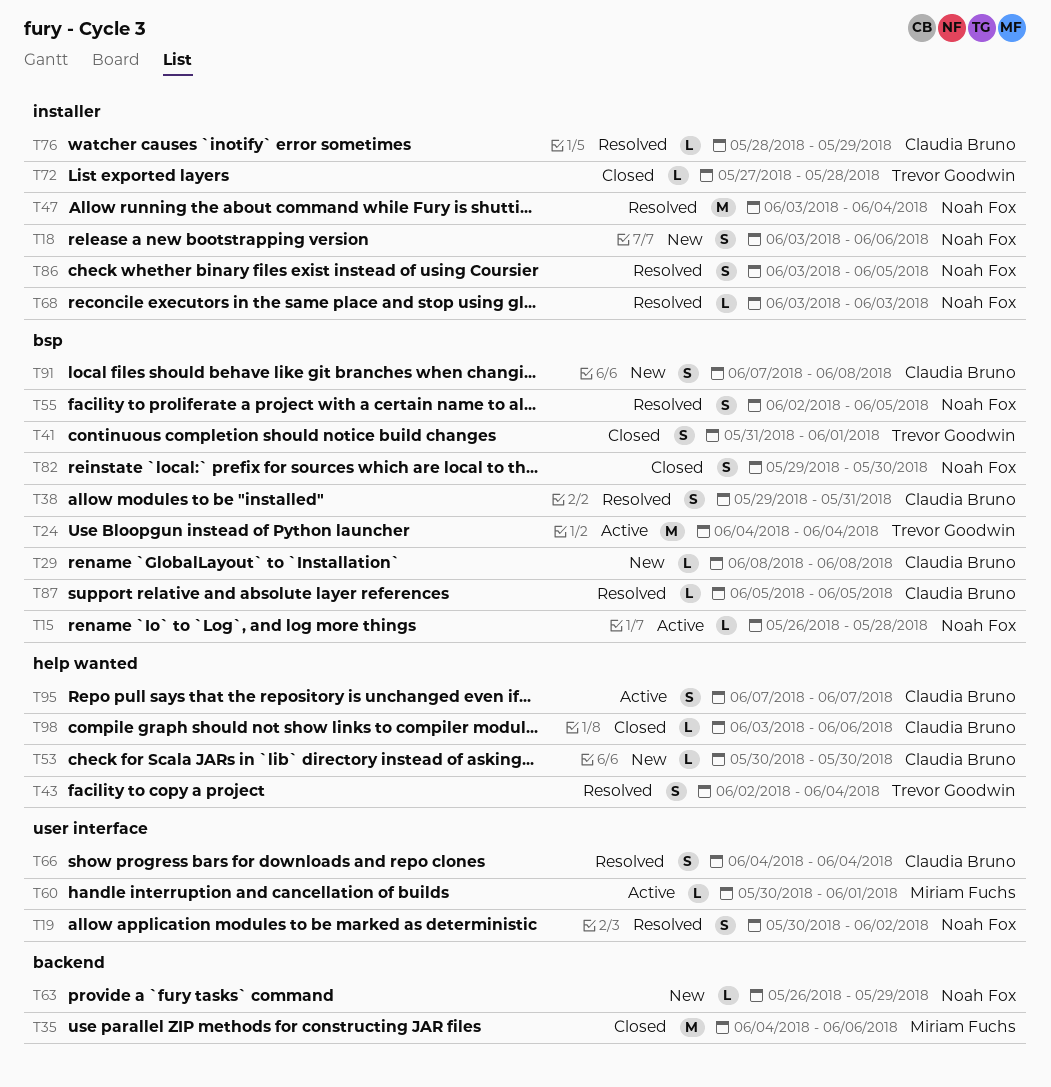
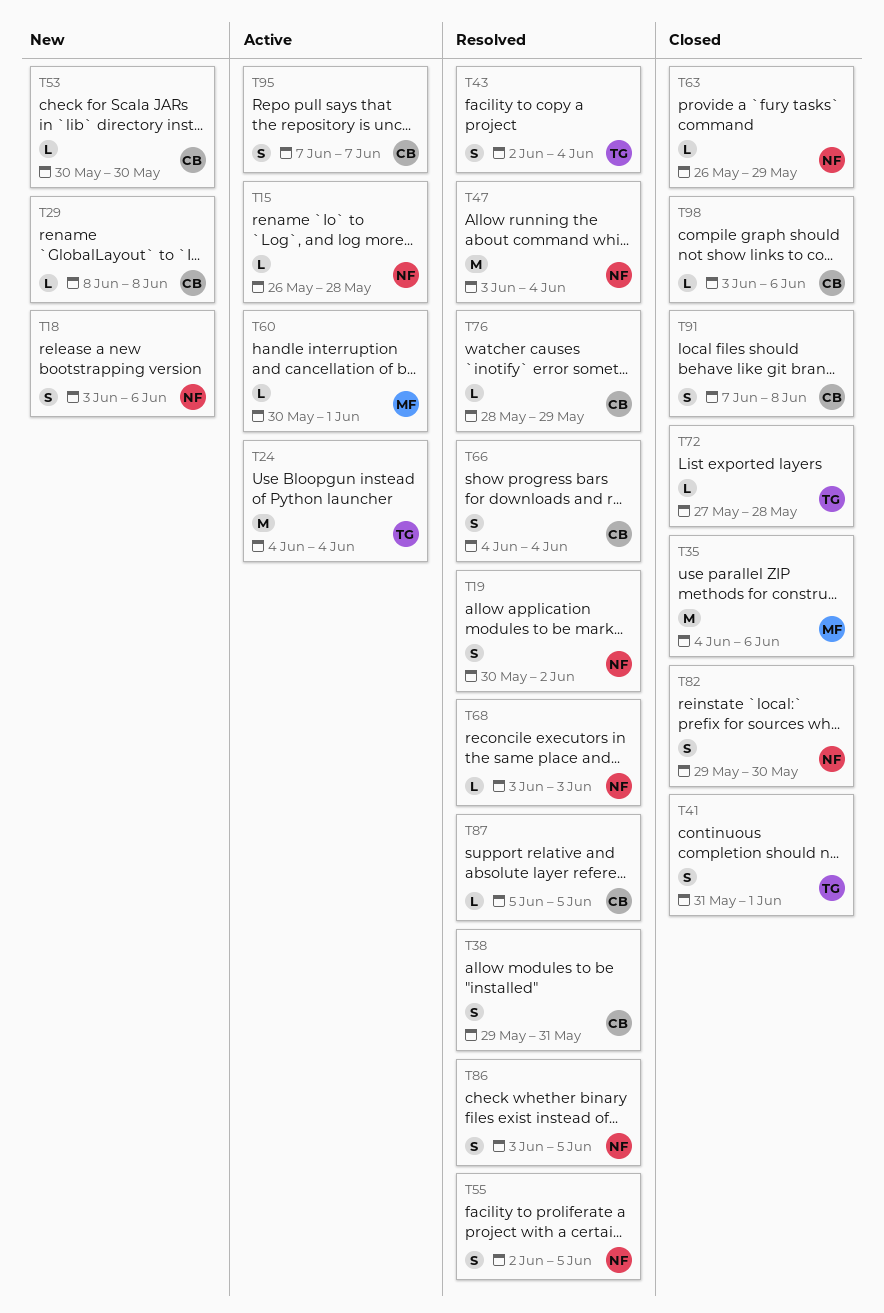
T63, status: New -> Closed
T91, status: New -> Closed

